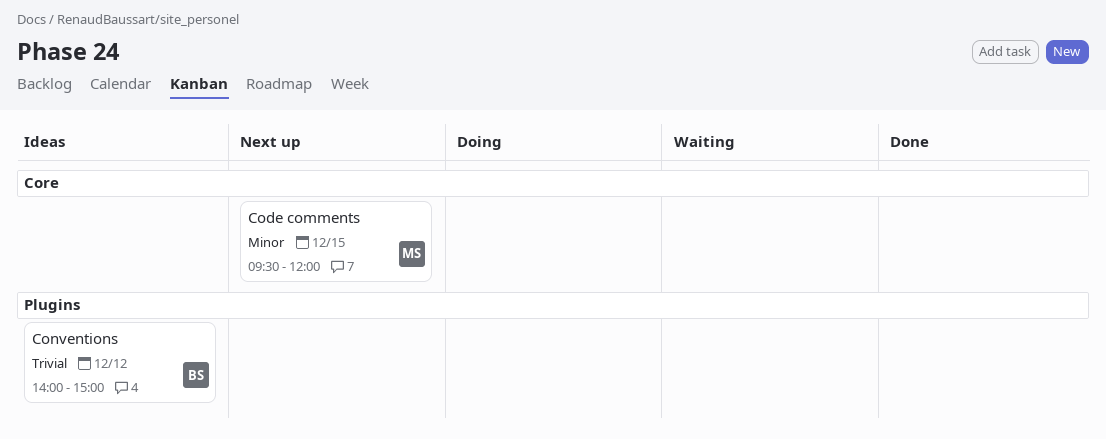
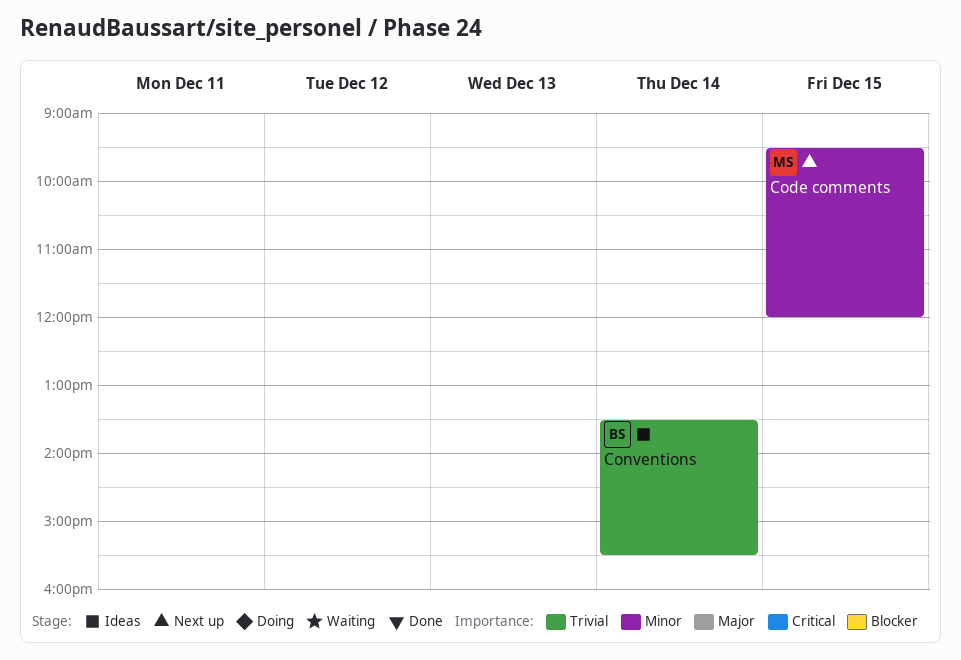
Conventions, day: Dec 12 -> Dec 14
Conventions, begins: 14:00 -> 13:30
Conventions, ends: 15:00 -> 15:30

